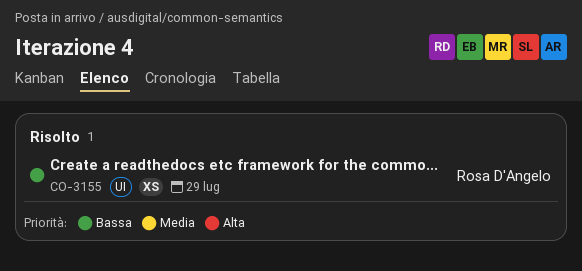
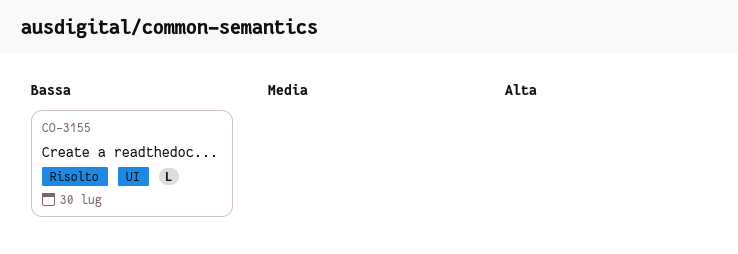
CO-3155, estimate: XS -> L
CO-3155, due: Jul 29 -> Jul 30

